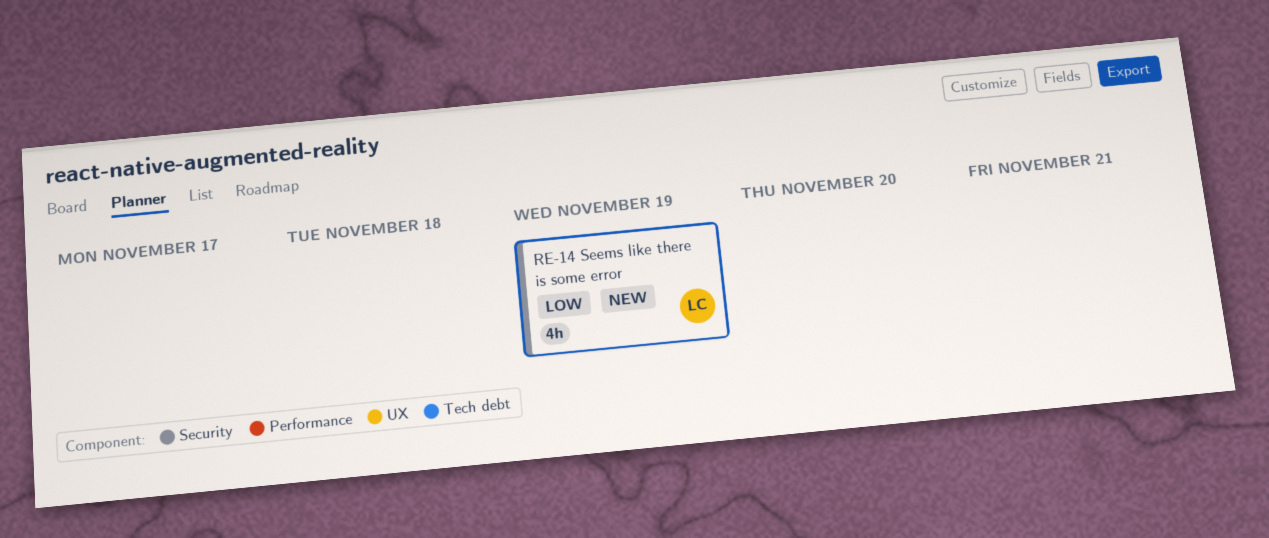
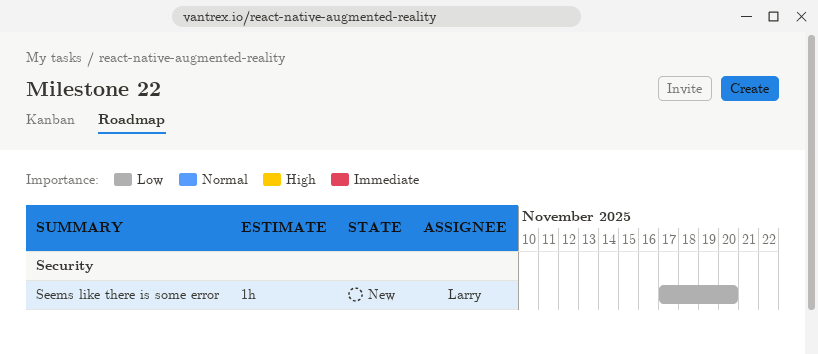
Seems like there is some error, estimate: 4h -> 1h
Seems like there is some error, due: Nov 19 -> Nov 20

